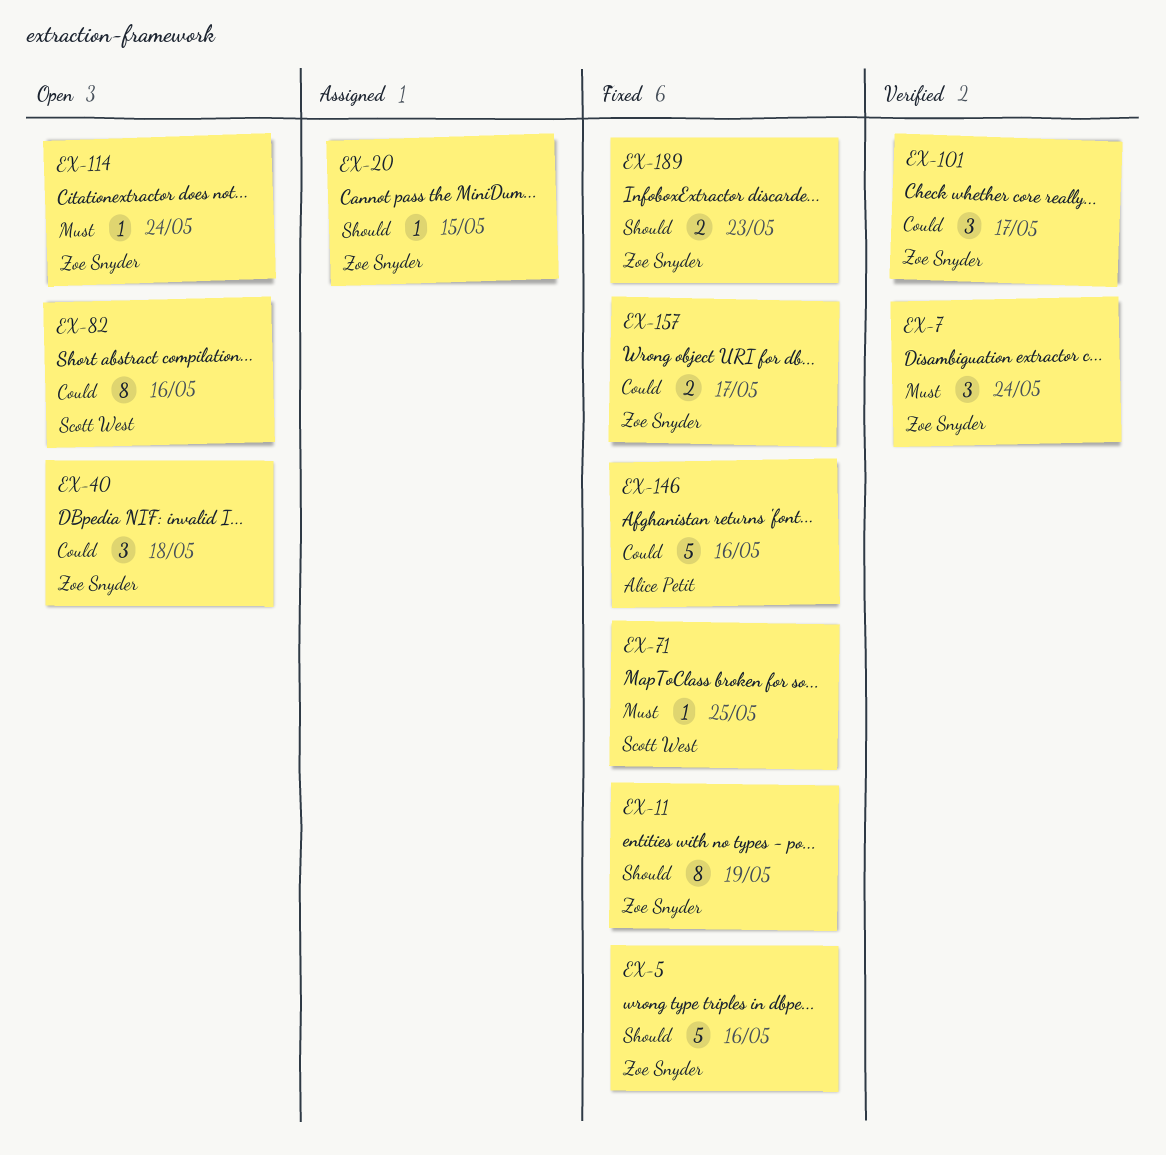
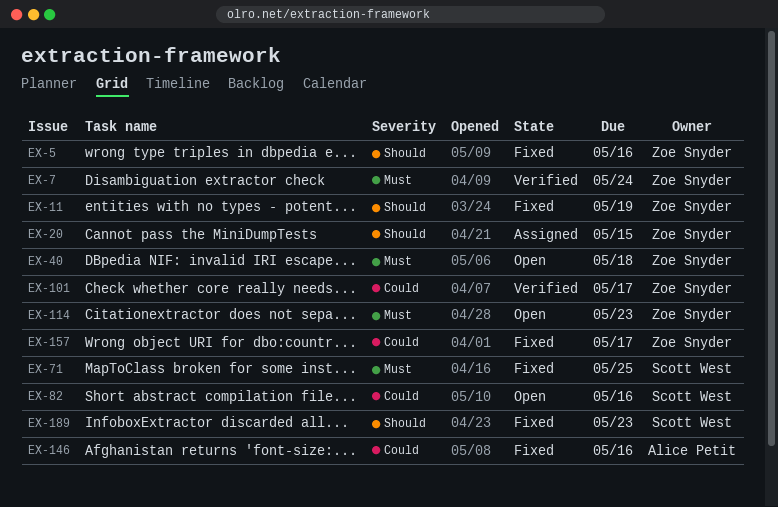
EX-40, priority: Could -> Must
EX-114, due: May 24 -> May 23
EX-189, owner: Zoe Snyder -> Scott West

